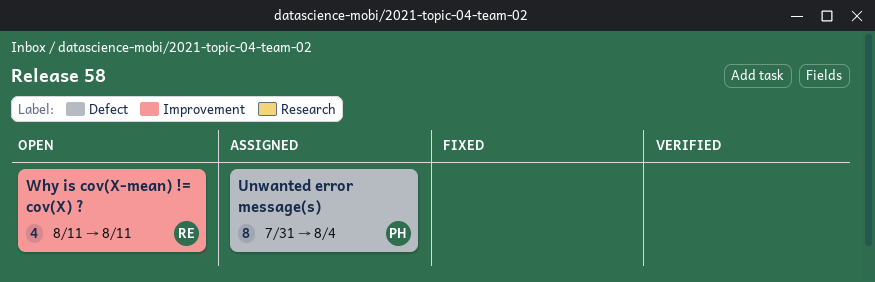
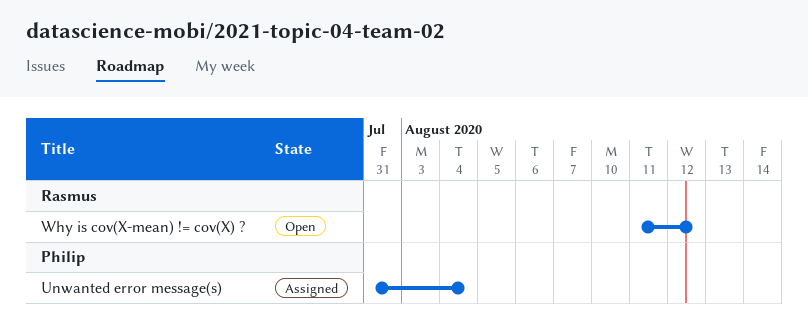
Why is cov(X-mean) != cov(X) ?, due: Aug 11 -> Aug 12

